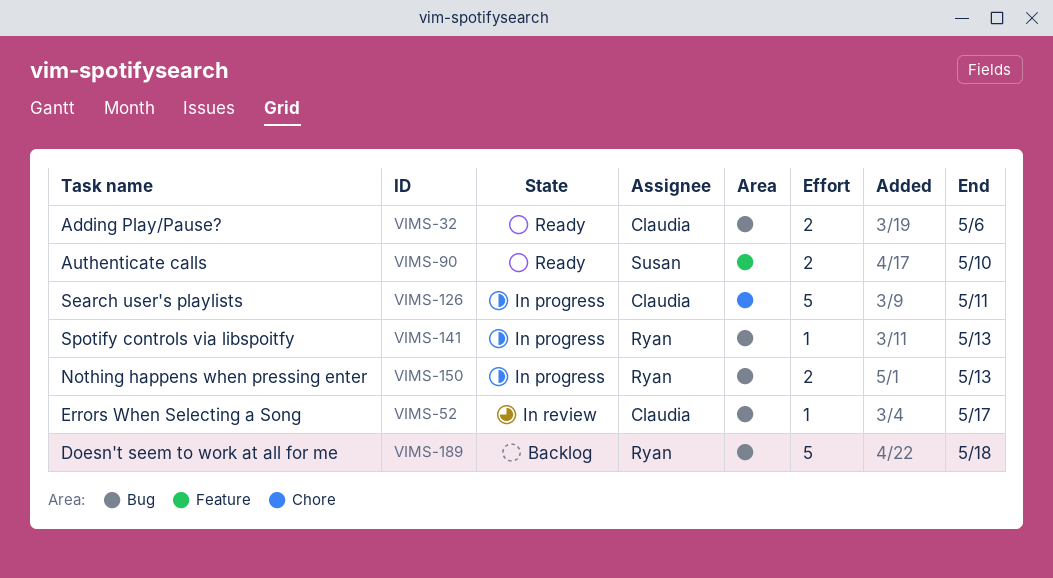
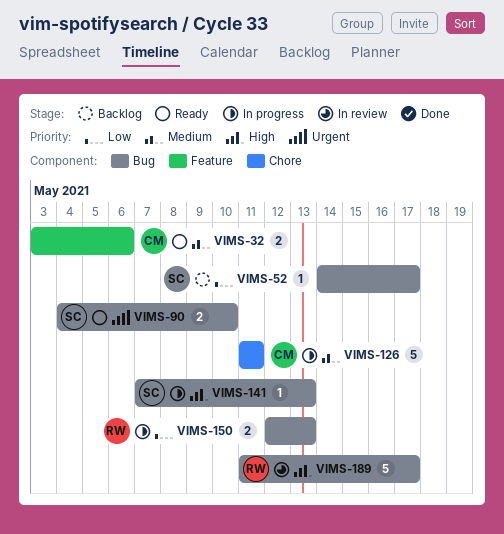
VIMS-32, label: Bug -> Feature
VIMS-52, status: In review -> Backlog
VIMS-52, owner: Claudia -> Susan
VIMS-90, label: Feature -> Bug
VIMS-141, owner: Ryan -> Susan
VIMS-189, status: Backlog -> In review
VIMS-189, due: May 18 -> May 17

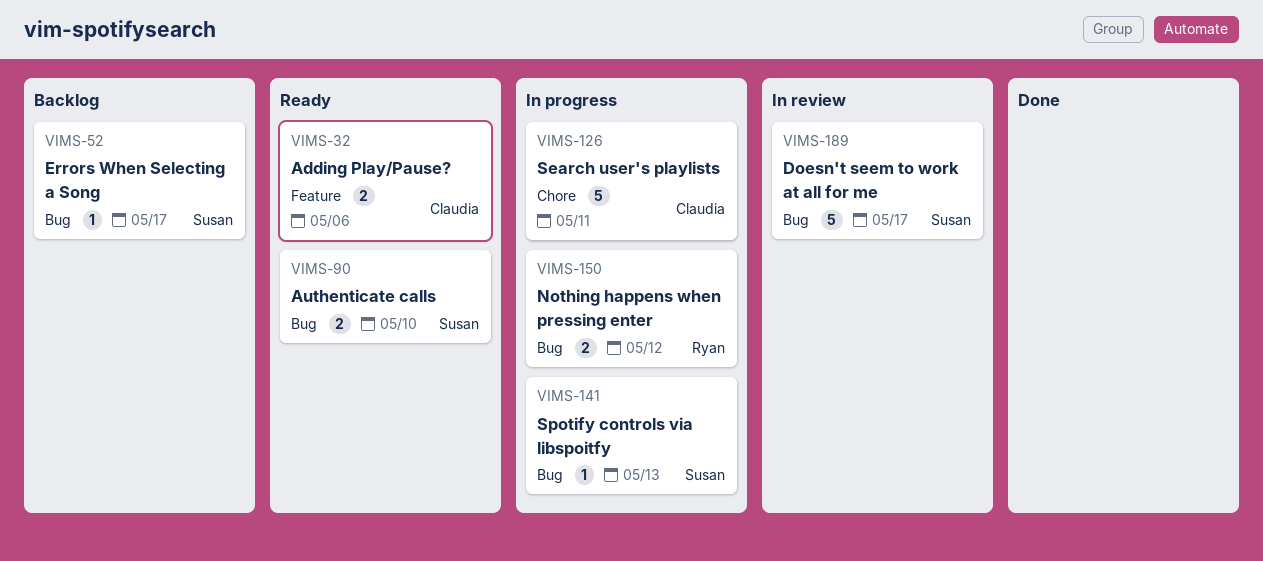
VIMS-150, due: May 13 -> May 12
VIMS-189, owner: Ryan -> Susan

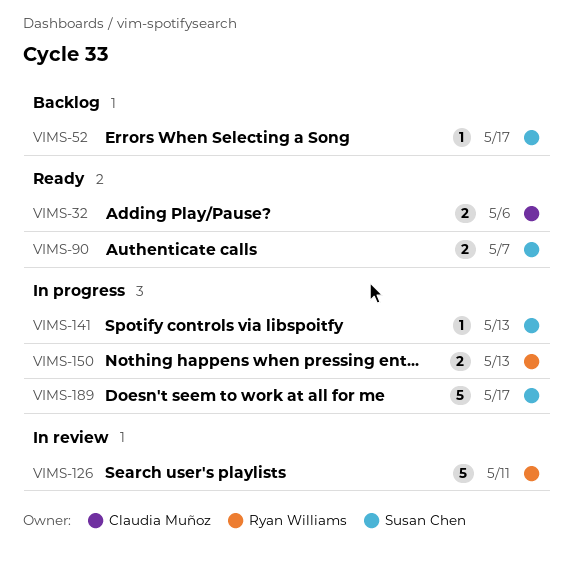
VIMS-90, due: May 10 -> May 7
VIMS-126, status: In progress -> In review
VIMS-126, owner: Claudia Muñoz -> Ryan Williams
VIMS-150, due: May 12 -> May 13
VIMS-189, status: In review -> In progress

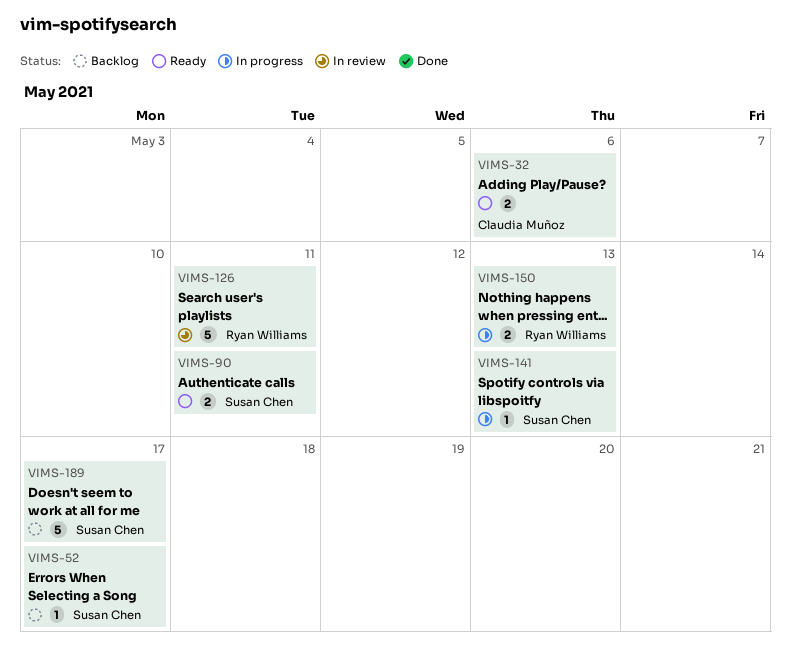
VIMS-90, due: May 7 -> May 11
VIMS-189, status: In progress -> Backlog

